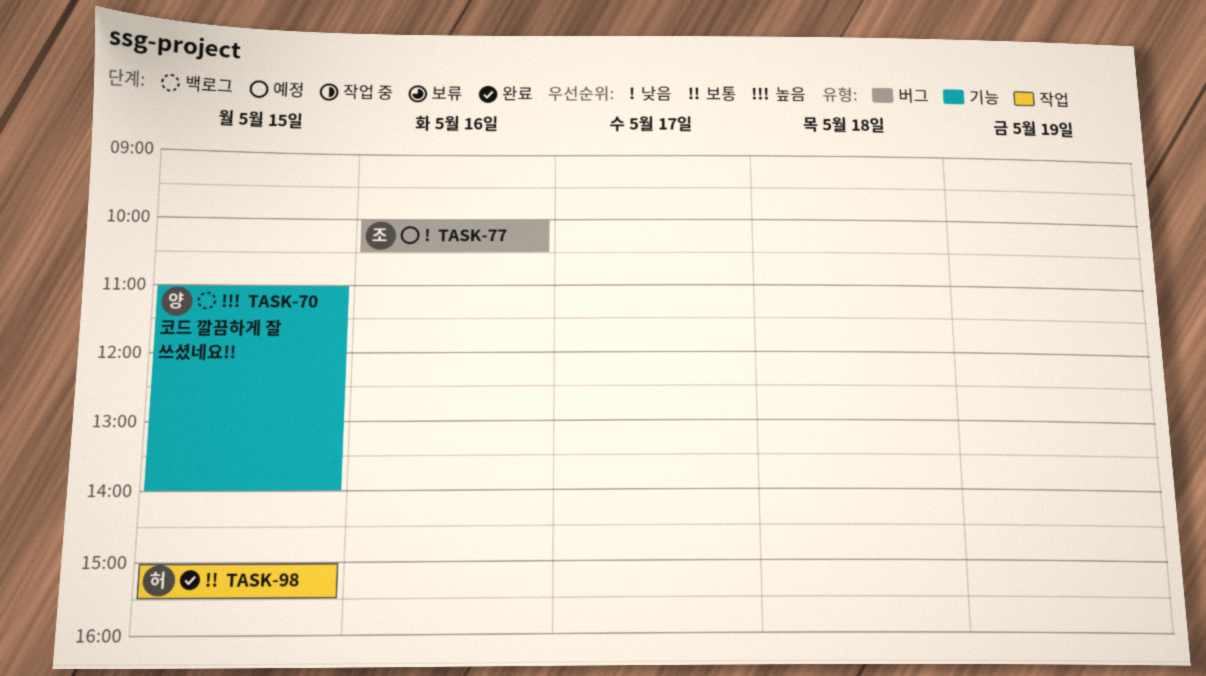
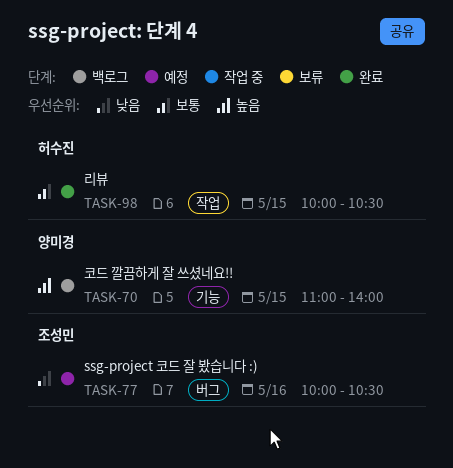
TASK-98, begins: 15:00 -> 10:00
TASK-98, ends: 15:30 -> 10:30

